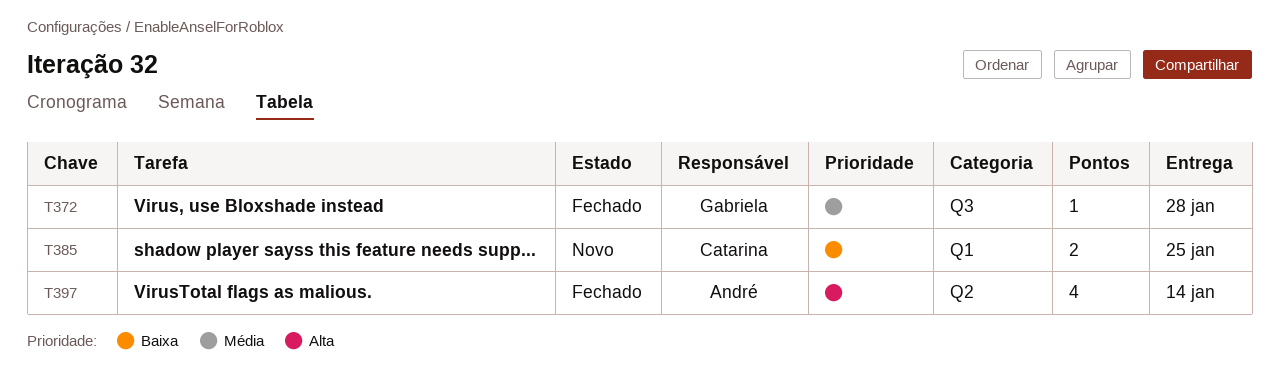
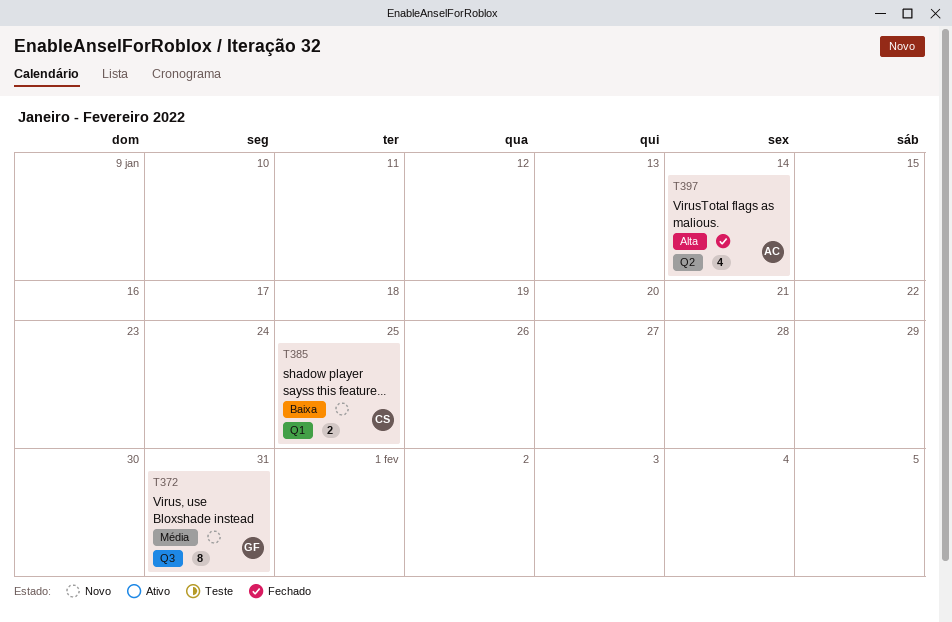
T372, status: Fechado -> Novo
T372, estimate: 1 -> 8
T372, due: Jan 28 -> Jan 31

